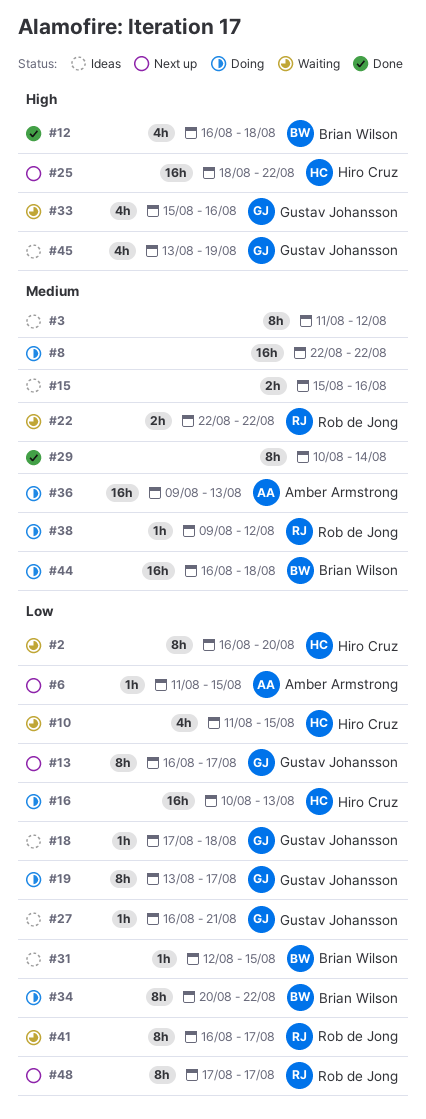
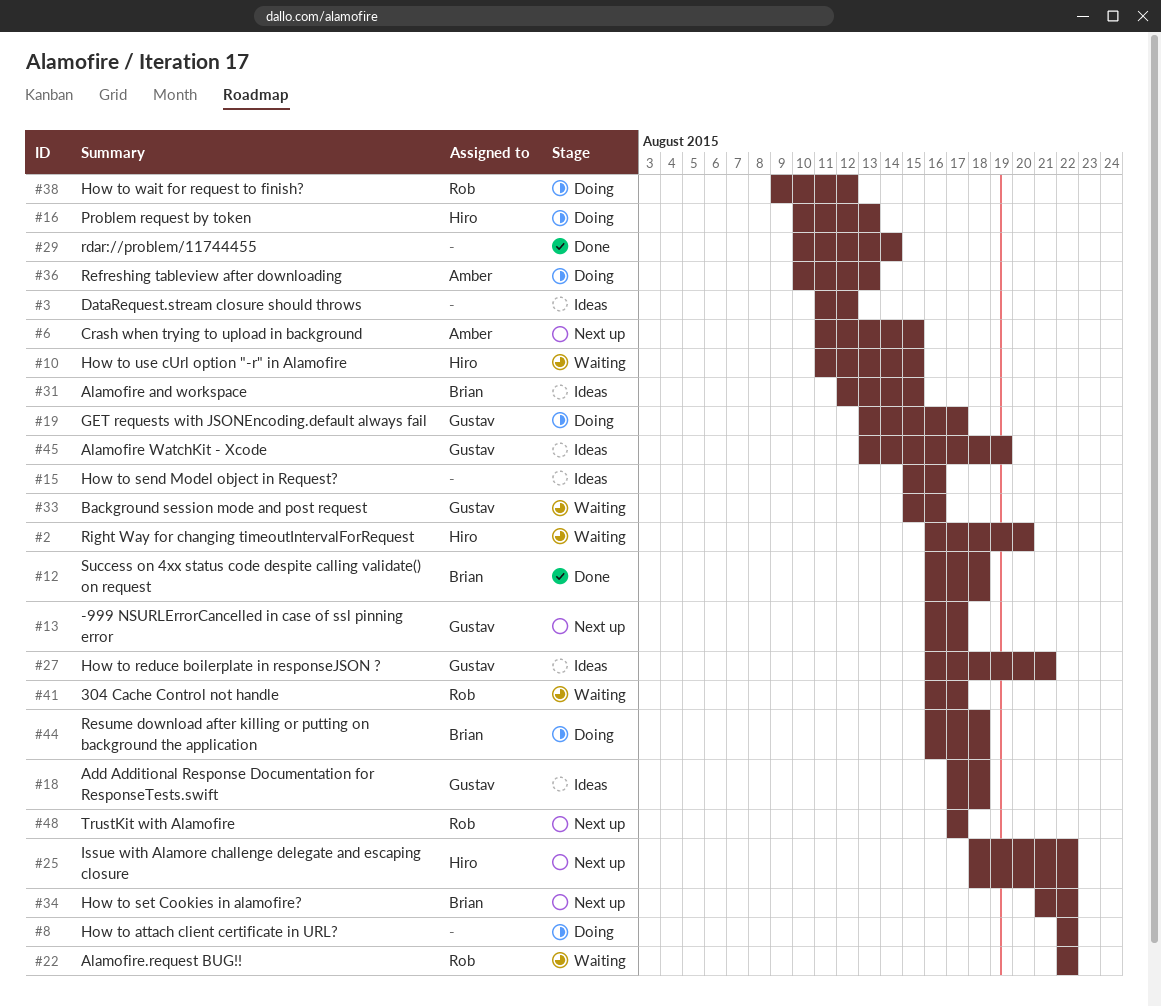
#34, status: Doing -> Next up
#34, start: Aug 20 -> Aug 21
#36, start: Aug 9 -> Aug 10

